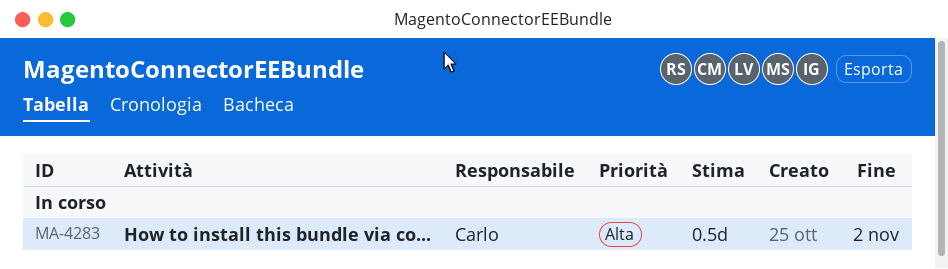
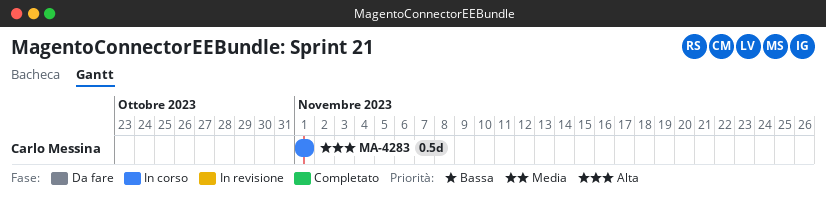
MA-4283, due: Nov 2 -> Nov 1

